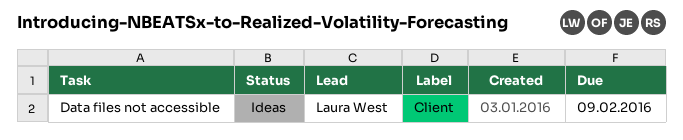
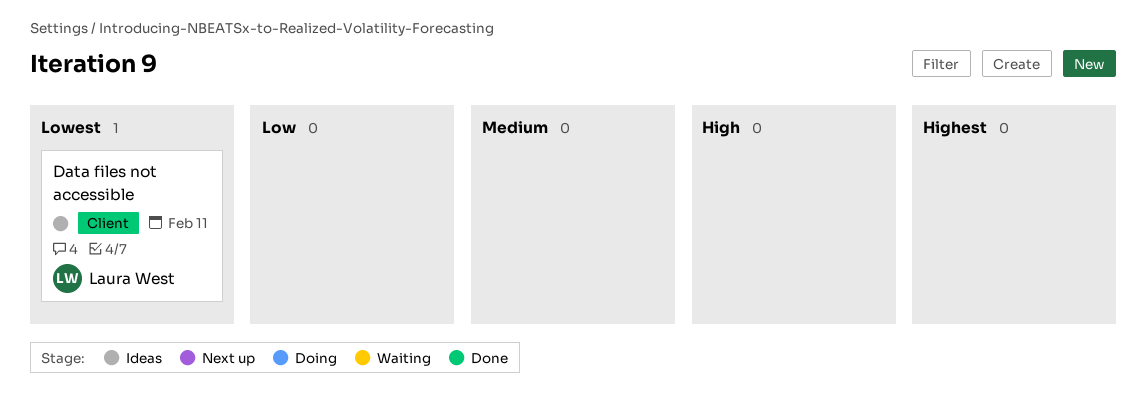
Data files not accessible, due: Feb 9 -> Feb 11

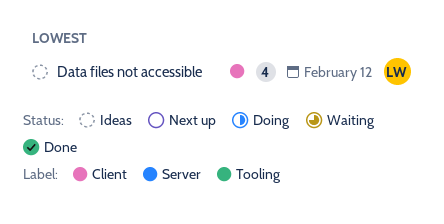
Data files not accessible, due: Feb 11 -> Feb 12

